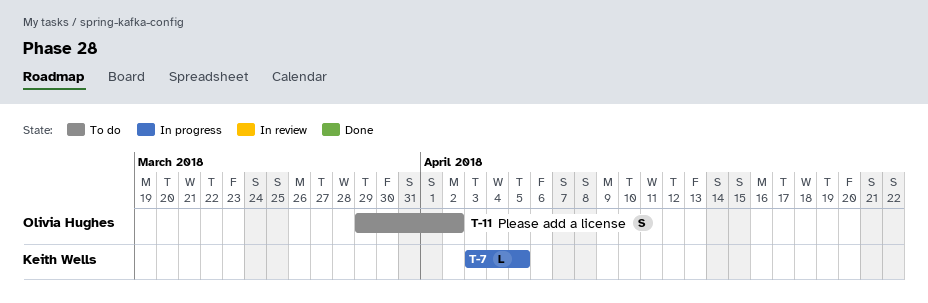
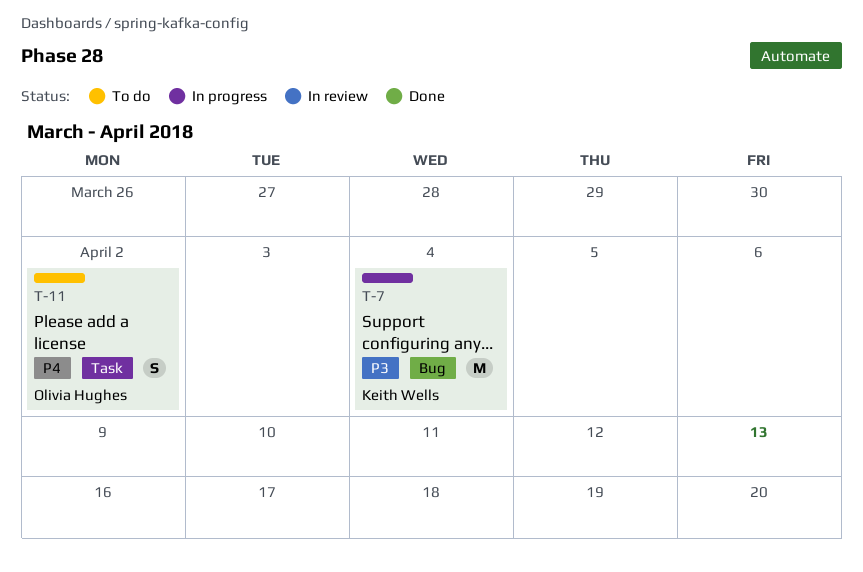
T-7, estimate: L -> M
T-7, due: Apr 5 -> Apr 4

